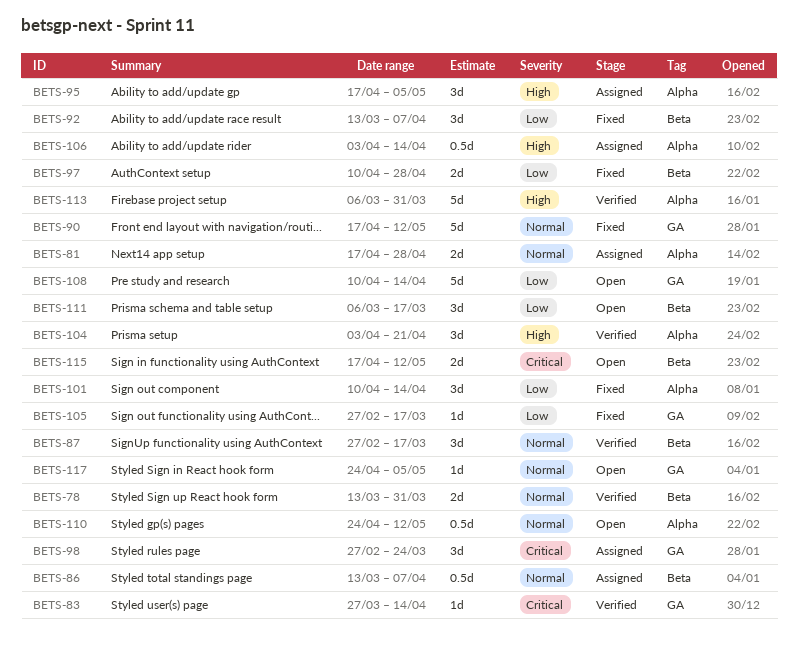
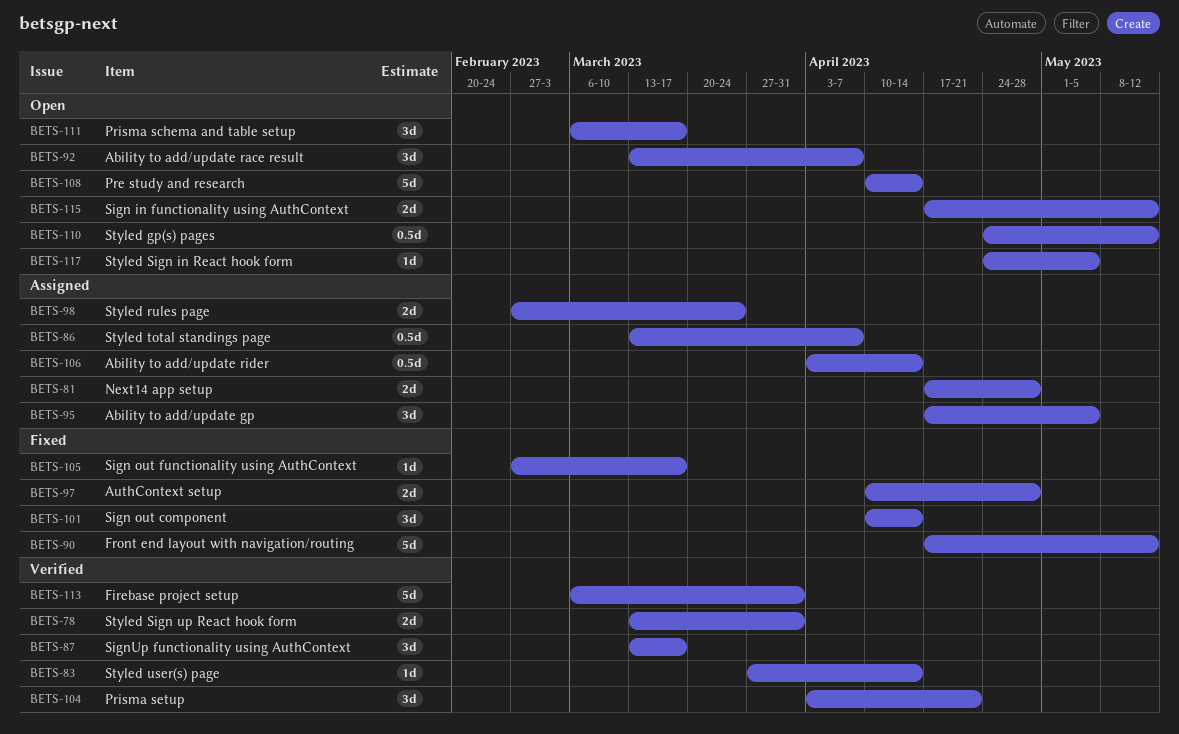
BETS-87, start: Feb 27 -> Mar 13
BETS-92, status: Fixed -> Open
BETS-98, estimate: 3d -> 2d

